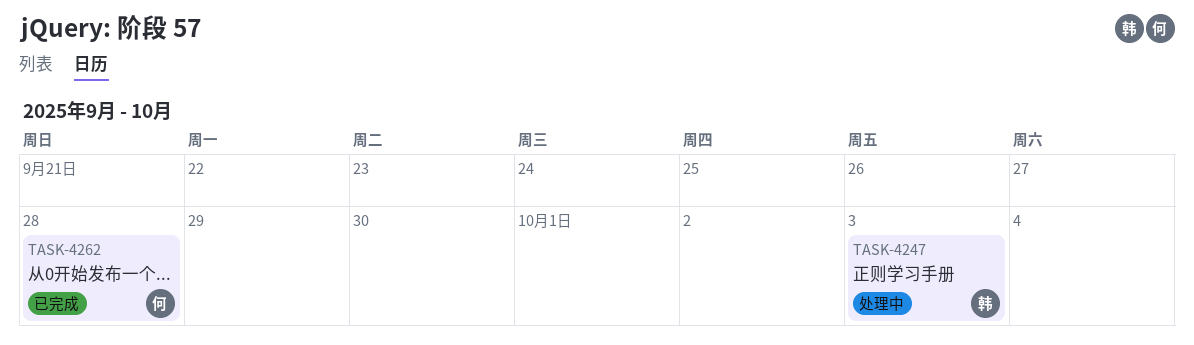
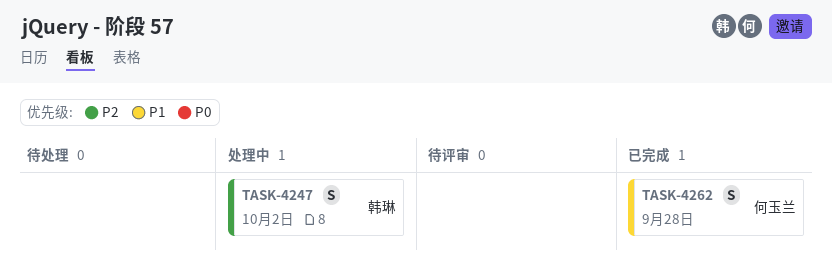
TASK-4247, due: Oct 3 -> Oct 2

